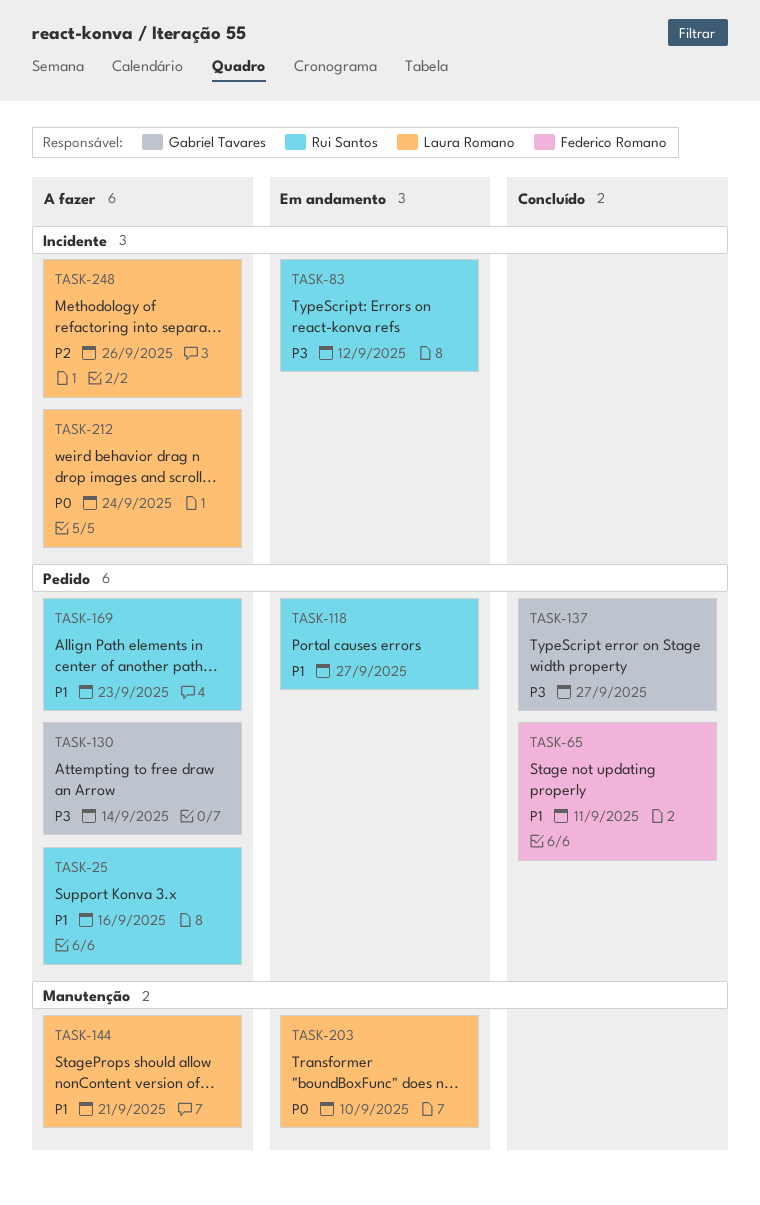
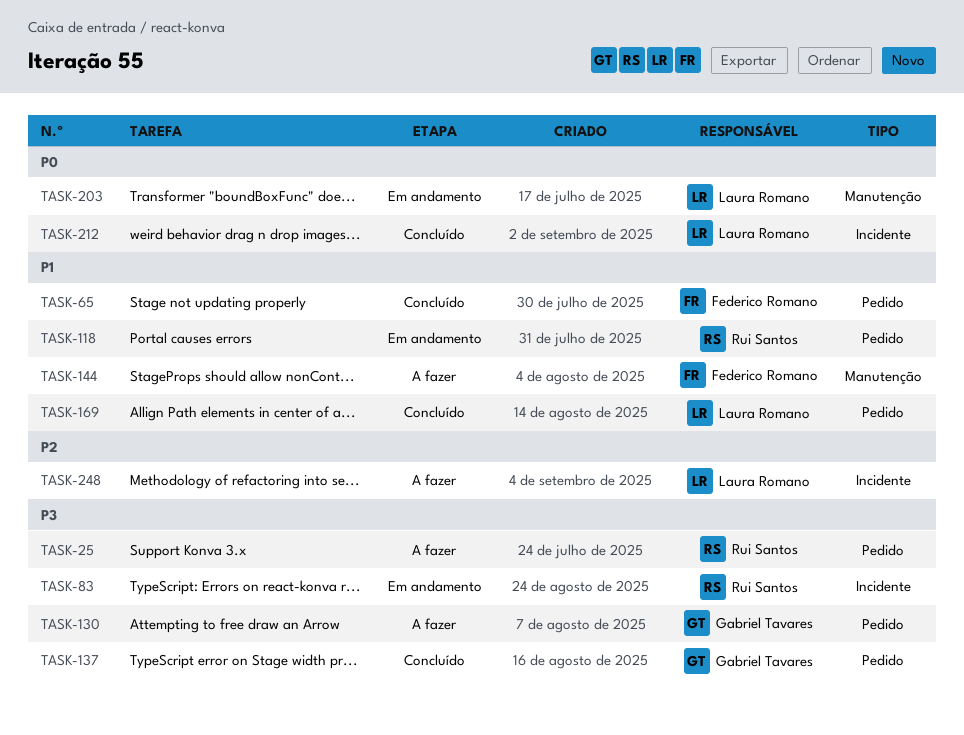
TASK-25, priority: P1 -> P3
TASK-144, owner: Laura Romano -> Federico Romano
TASK-169, status: A fazer -> Concluído
TASK-169, owner: Rui Santos -> Laura Romano
TASK-212, status: A fazer -> Concluído

